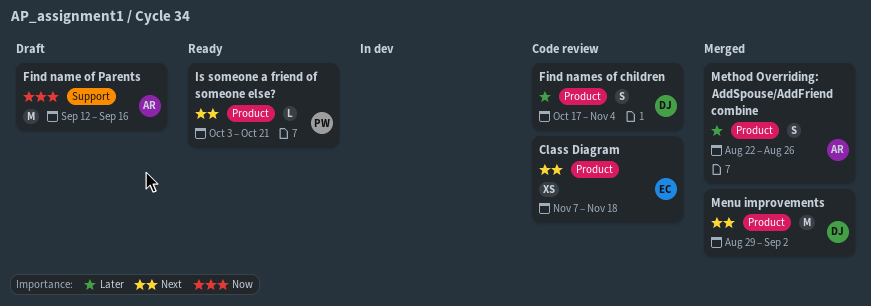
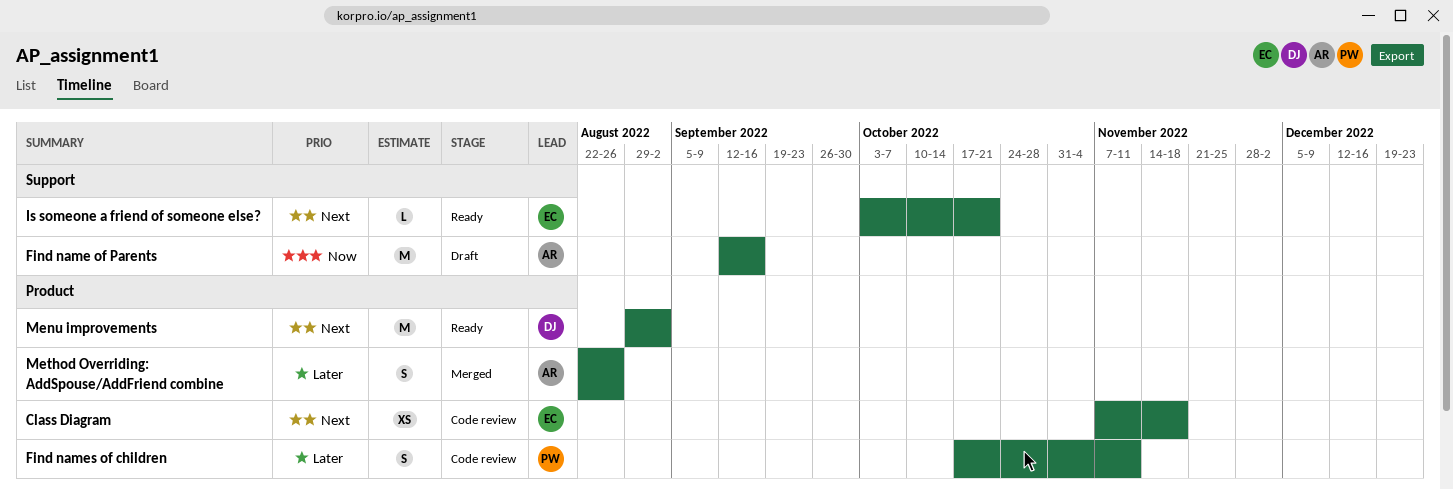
Find names of children, owner: DJ -> PW
Find names of children, due: Nov 4 -> Nov 11
Is someone a friend of someone else?, owner: PW -> EC
Is someone a friend of someone else?, label: Product -> Support
Menu improvements, status: Merged -> Ready

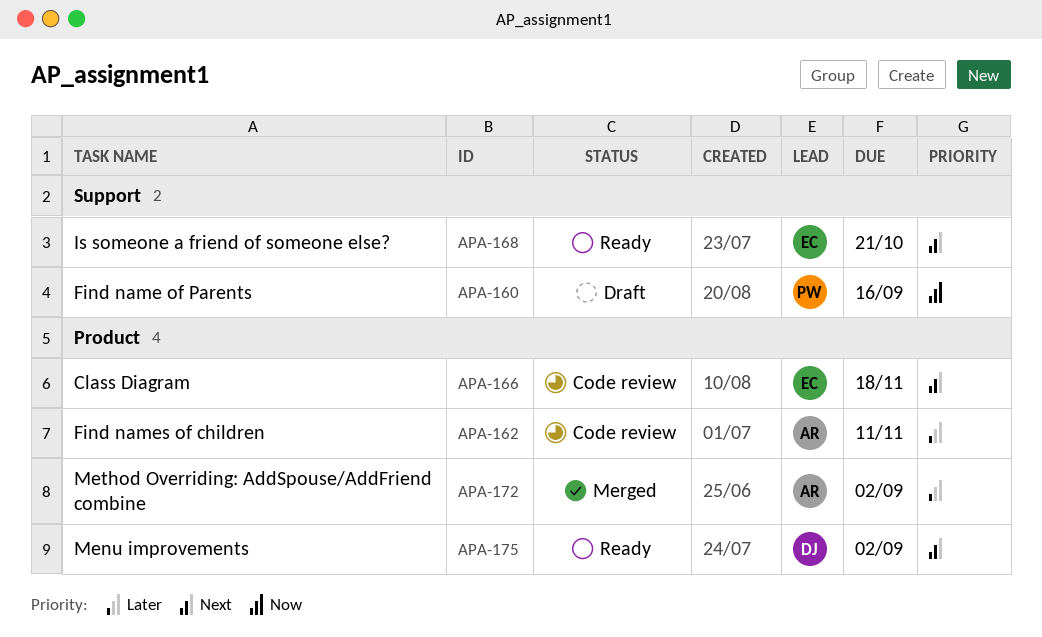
Find name of Parents, owner: AR -> PW
Find names of children, owner: PW -> AR
Method Overriding: AddSpouse/AddFriend combine, due: Aug 26 -> Sep 2

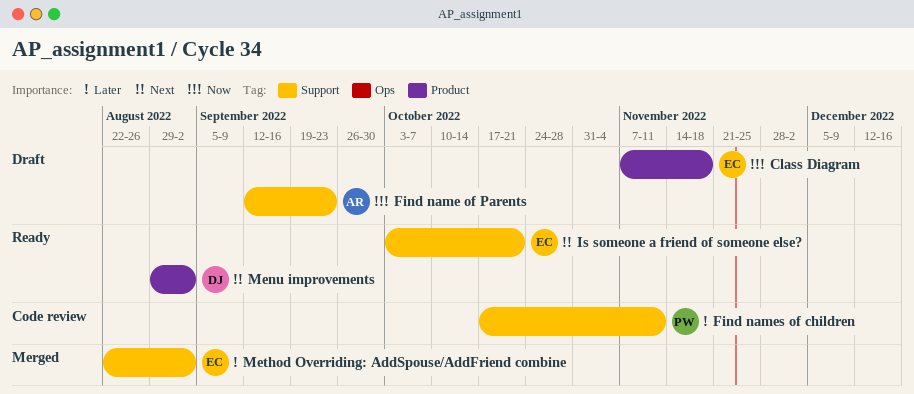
Class Diagram, status: Code review -> Draft
Class Diagram, priority: Next -> Now
Find name of Parents, owner: PW -> AR
Find name of Parents, due: Sep 16 -> Sep 23
Find names of children, owner: AR -> PW
Find names of children, label: Product -> Support
Method Overriding: AddSpouse/AddFriend combine, owner: AR -> EC
Method Overriding: AddSpouse/AddFriend combine, label: Product -> Support

